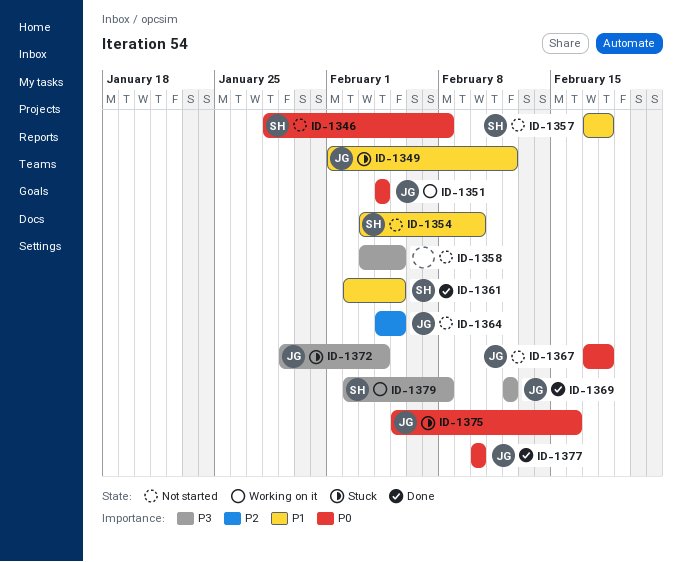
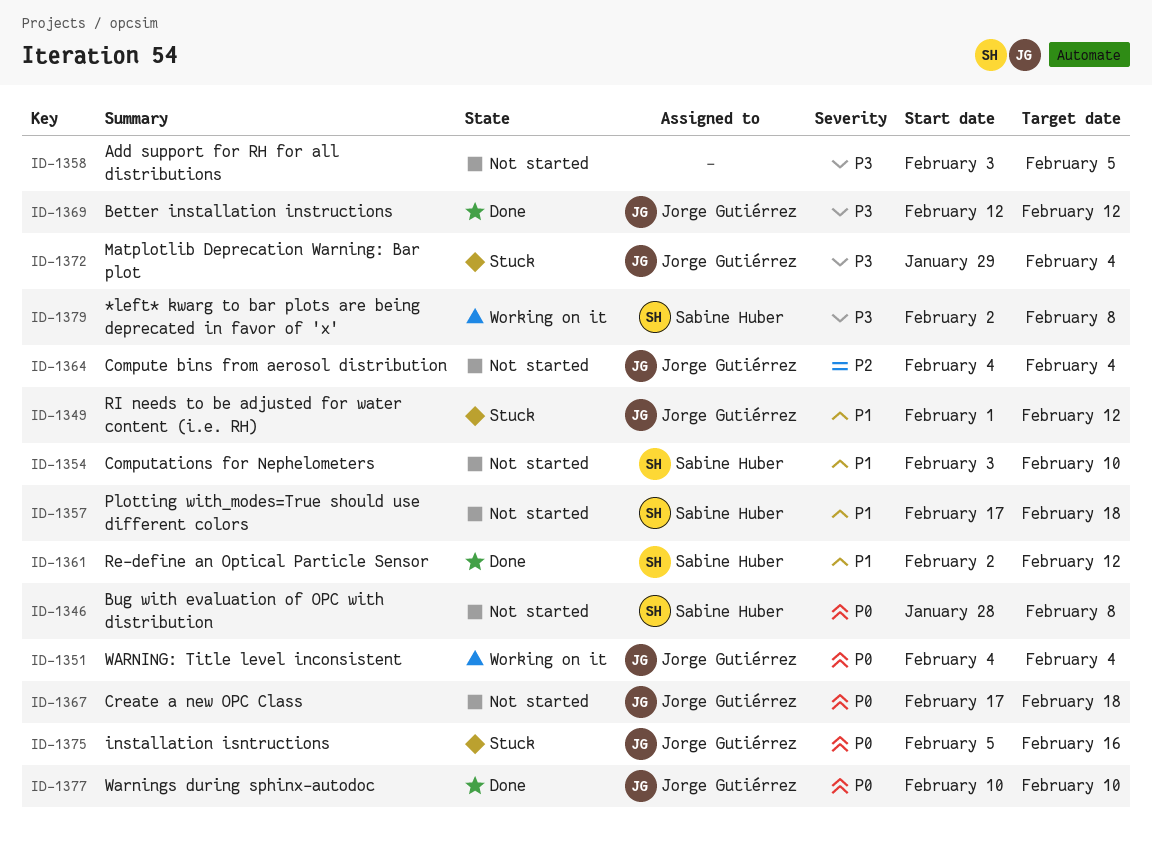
ID-1361, due: Feb 5 -> Feb 12
ID-1364, due: Feb 5 -> Feb 4

